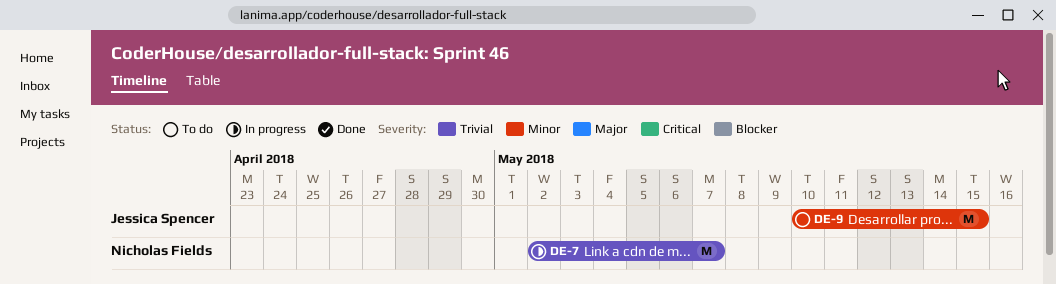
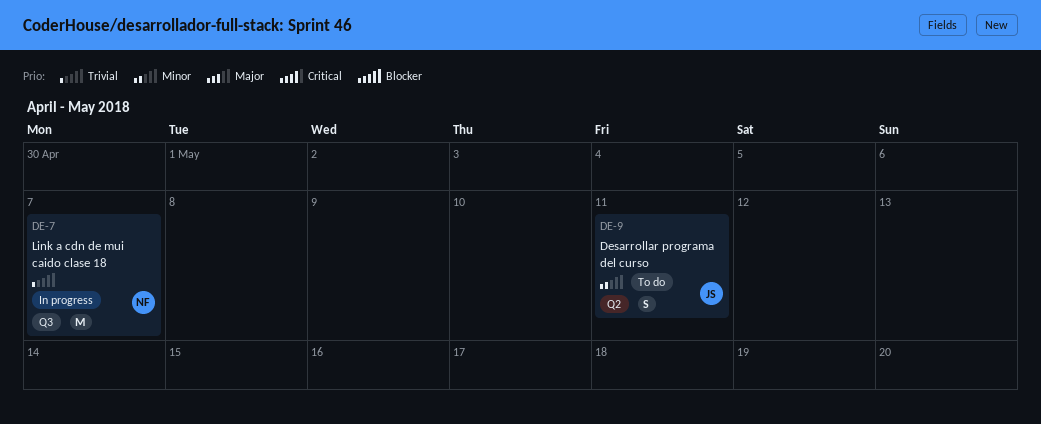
DE-9, estimate: M -> S
DE-9, due: May 15 -> May 11

